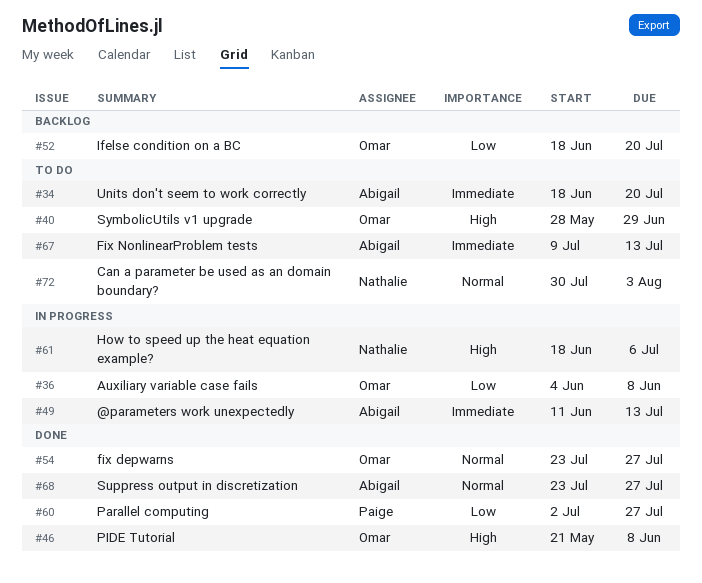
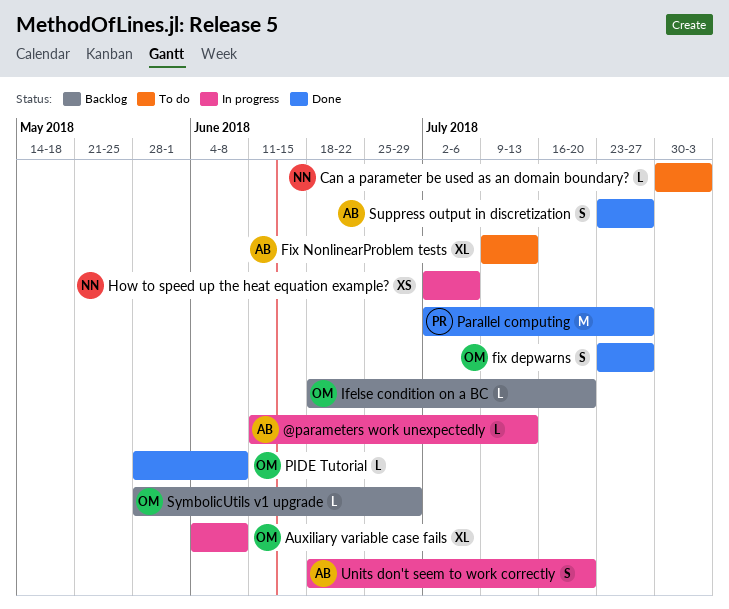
How to speed up the heat equation example?, start: Jun 18 -> Jul 2
PIDE Tutorial, start: May 21 -> May 28
SymbolicUtils v1 upgrade, status: To do -> Backlog
Units don't seem to work correctly, status: To do -> In progress

